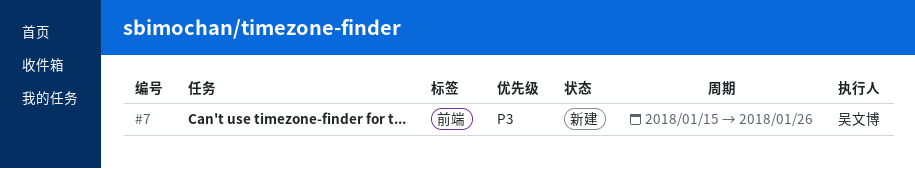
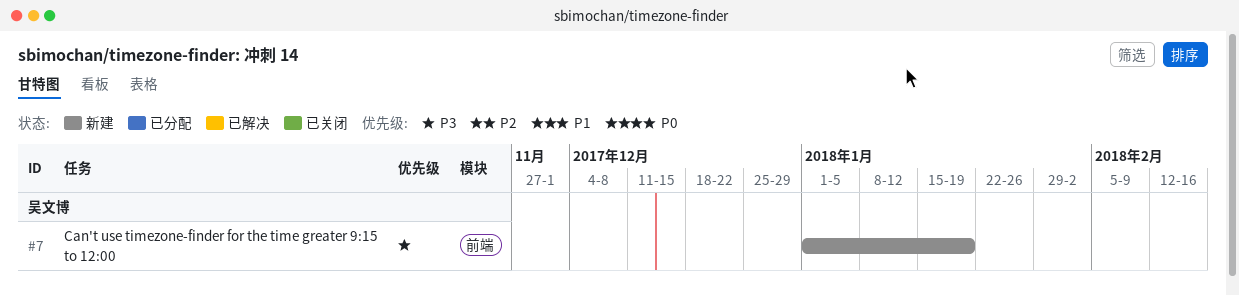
#7, start: Jan 15 -> Jan 1
#7, due: Jan 26 -> Jan 19

